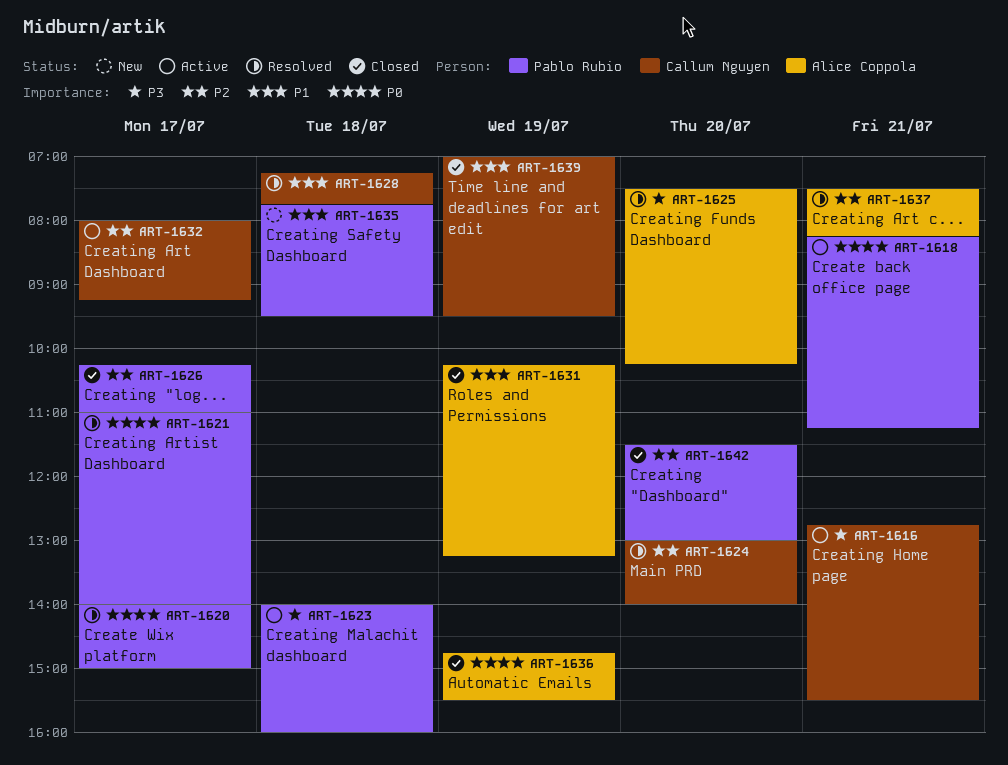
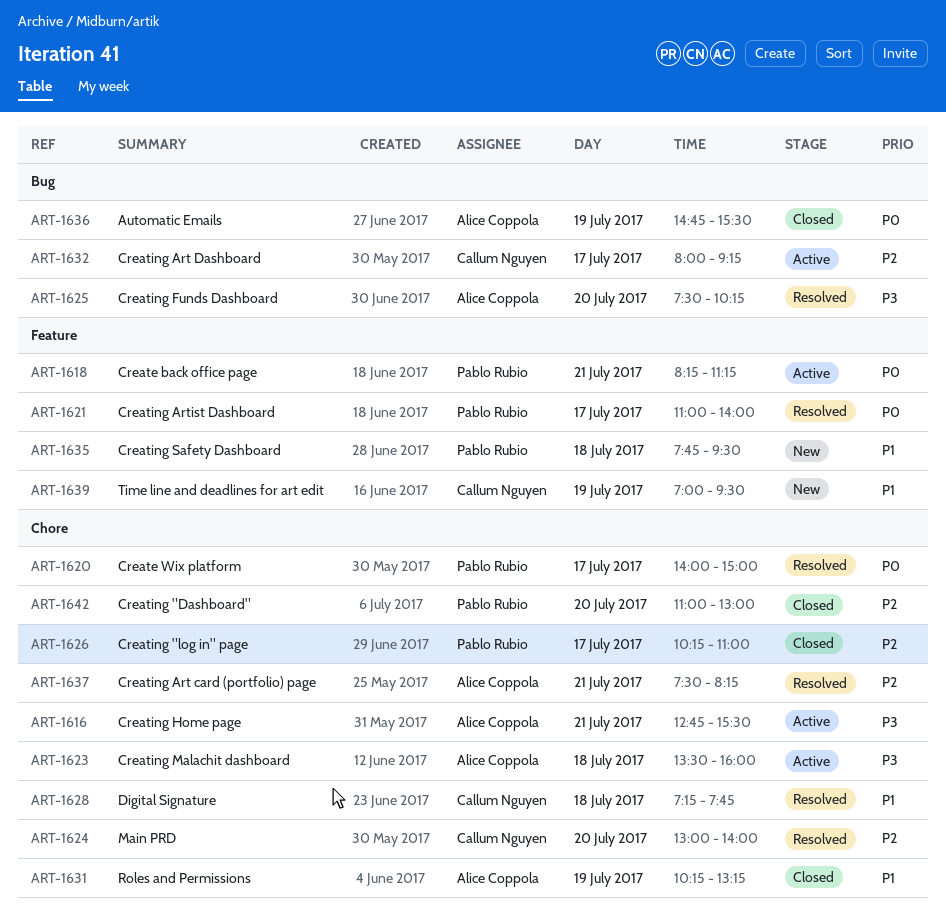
ART-1616, owner: Callum Nguyen -> Alice Coppola
ART-1623, owner: Pablo Rubio -> Alice Coppola
ART-1623, begins: 14:00 -> 13:30
ART-1639, status: Closed -> New
ART-1642, begins: 11:30 -> 11:00

